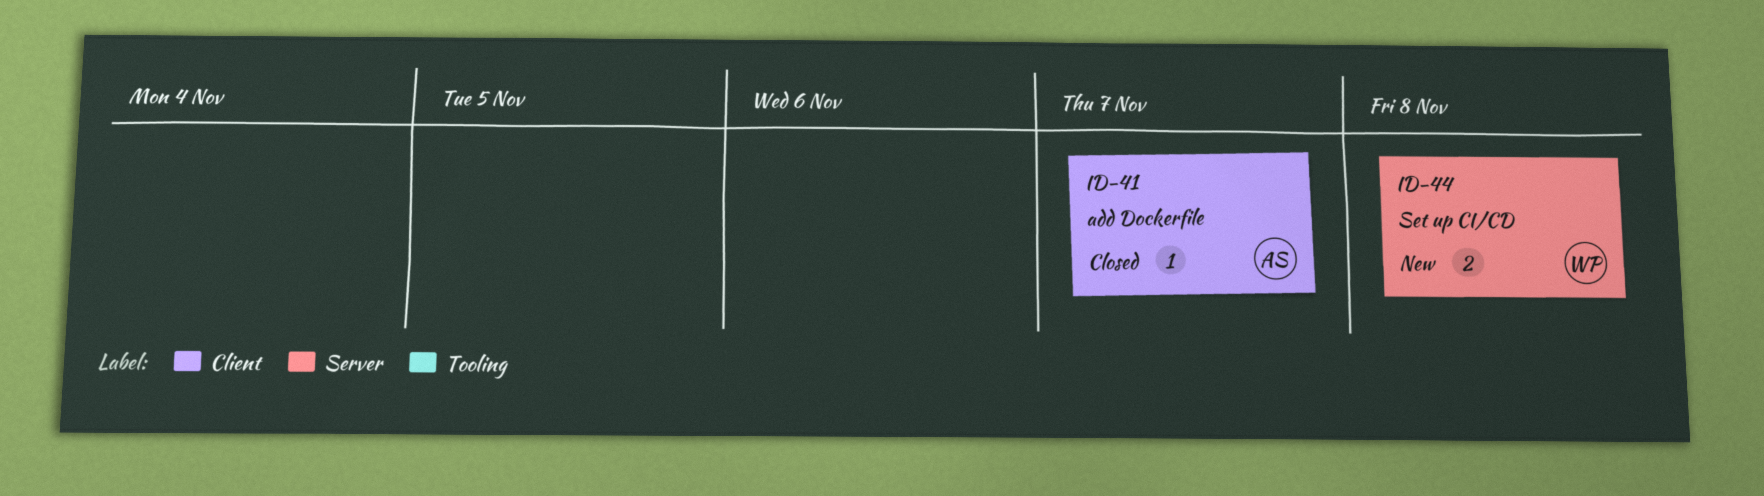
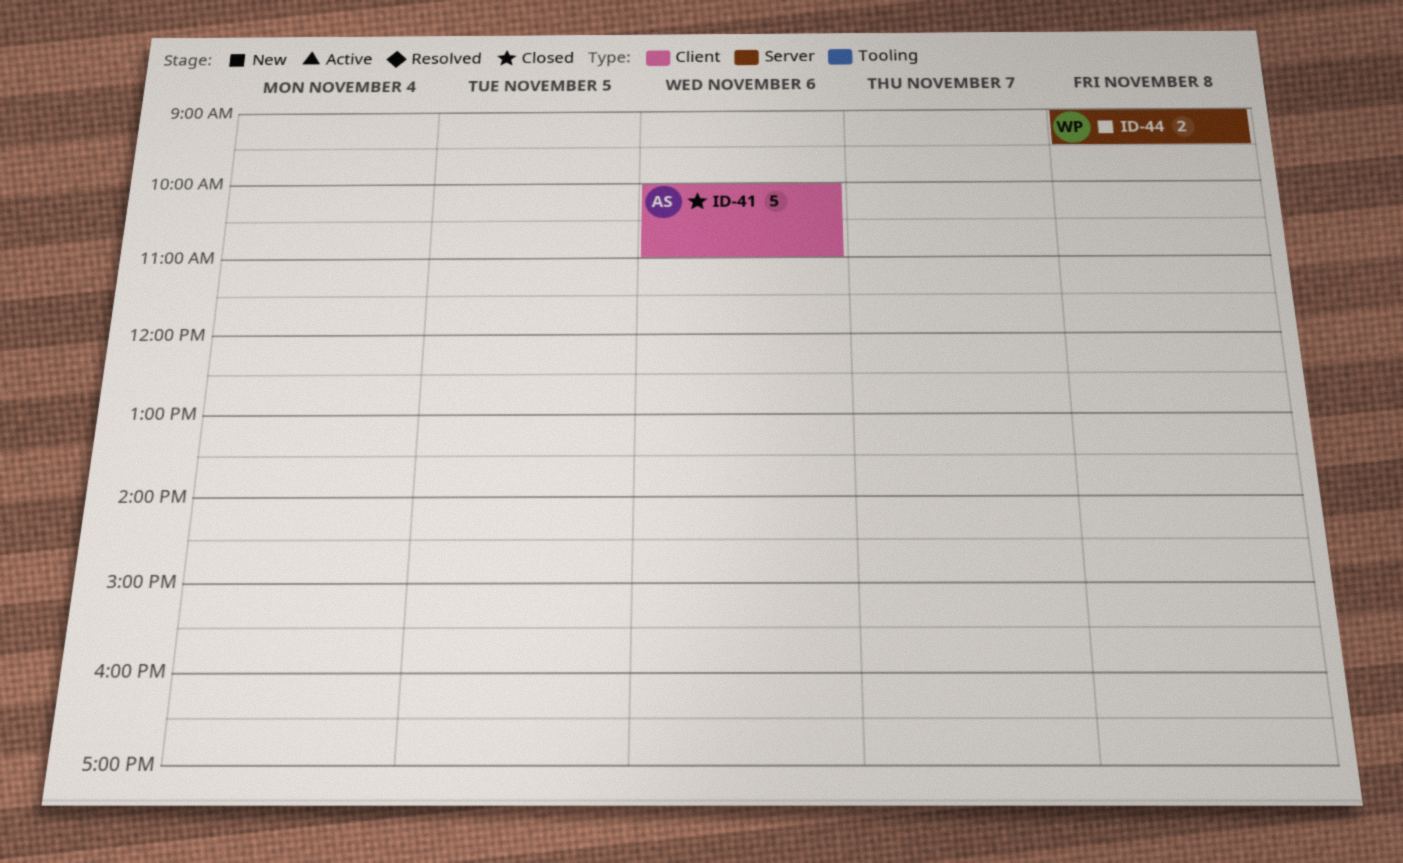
ID-41, estimate: 1 -> 5
ID-41, day: Nov 7 -> Nov 6

